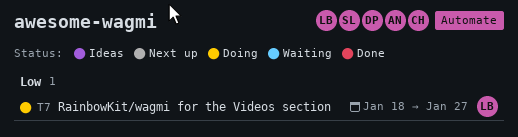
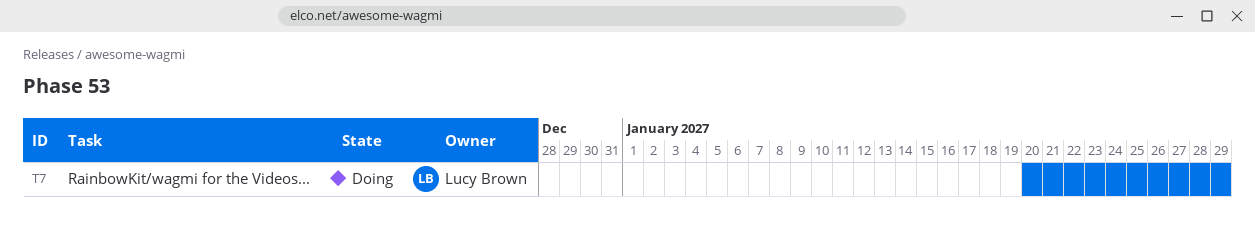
T7, start: Jan 18 -> Jan 20
T7, due: Jan 27 -> Jan 29

